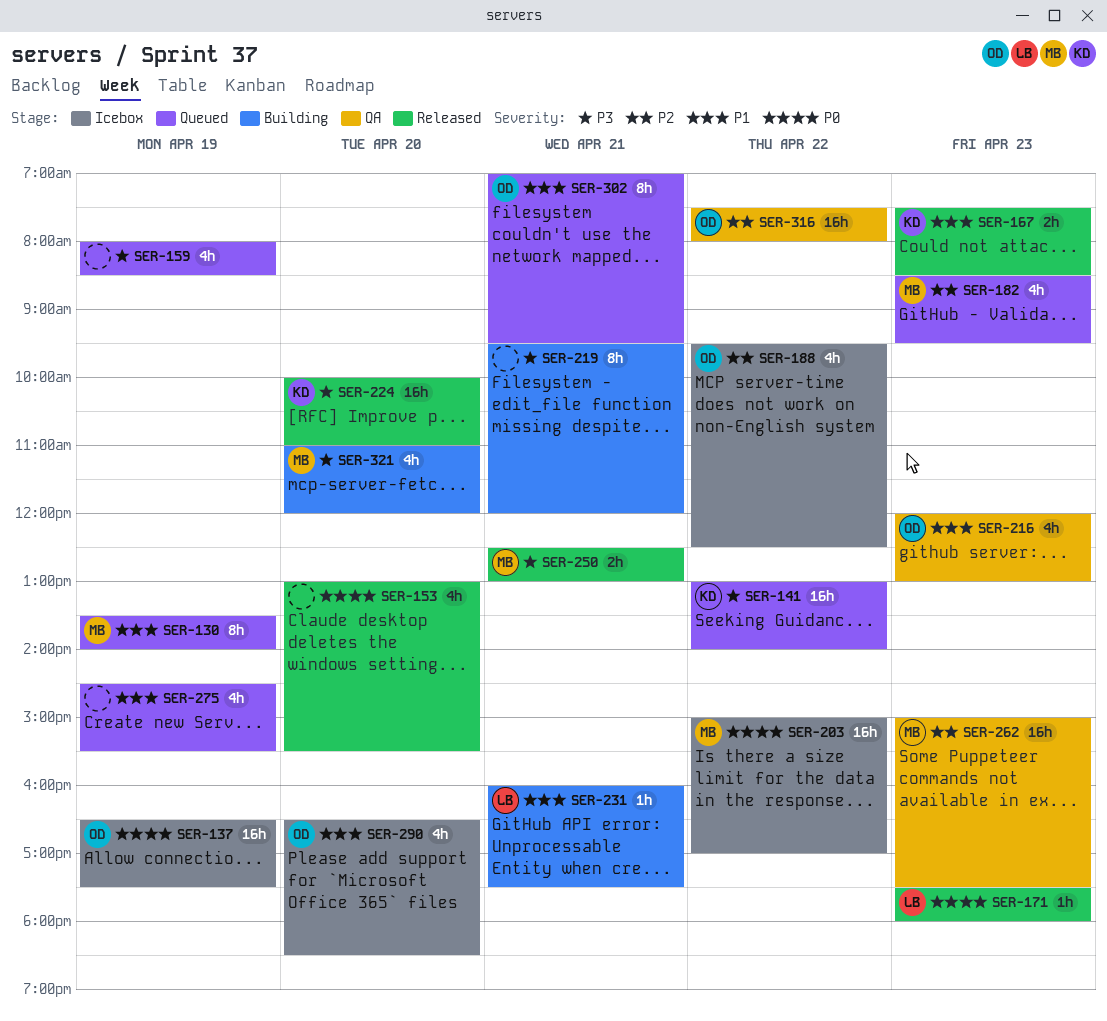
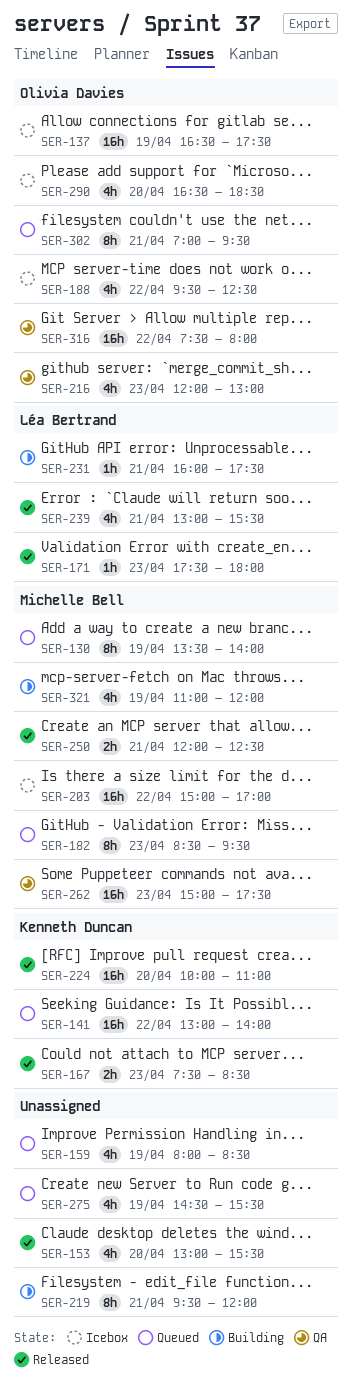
SER-182, estimate: 4h -> 8h
SER-239: none -> present
SER-250, begins: 12:30 -> 12:00
SER-250, ends: 13:00 -> 12:30
SER-321, day: Apr 20 -> Apr 19

